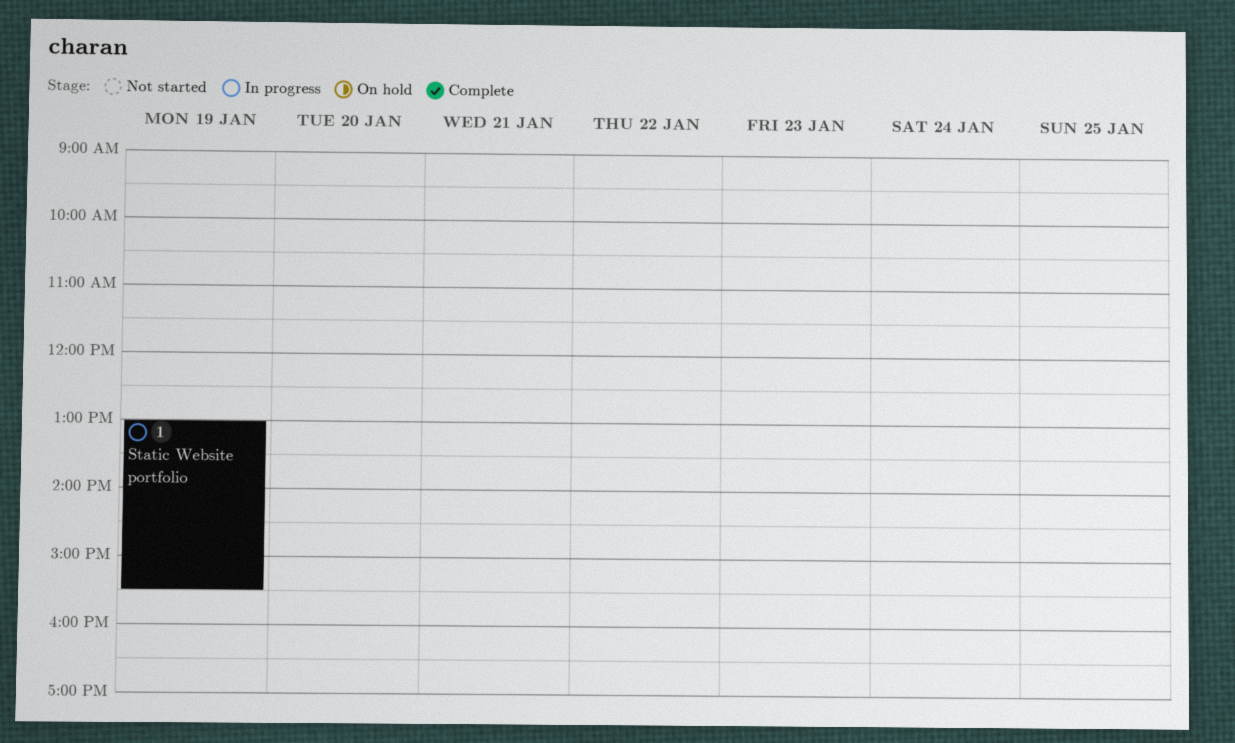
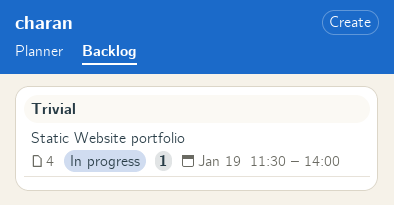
Static Website portfolio, begins: 13:00 -> 11:30
Static Website portfolio, ends: 15:30 -> 14:00

